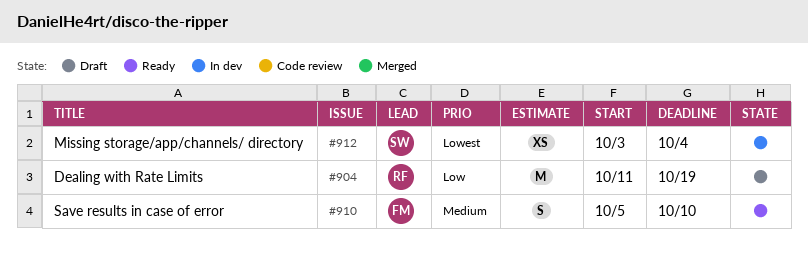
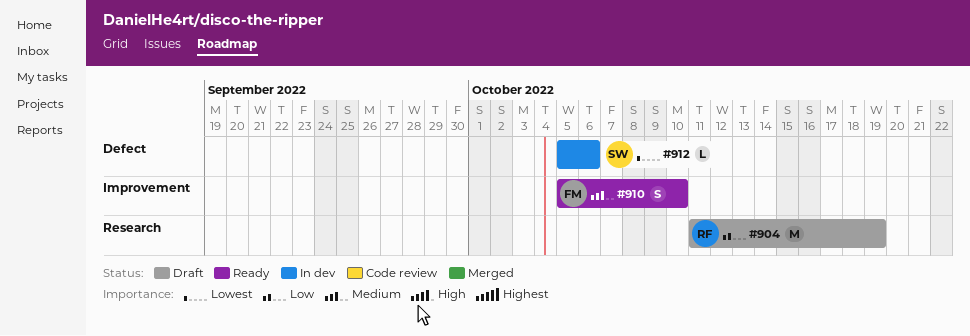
#912, estimate: XS -> L
#912, start: Oct 3 -> Oct 5
#912, due: Oct 4 -> Oct 6

